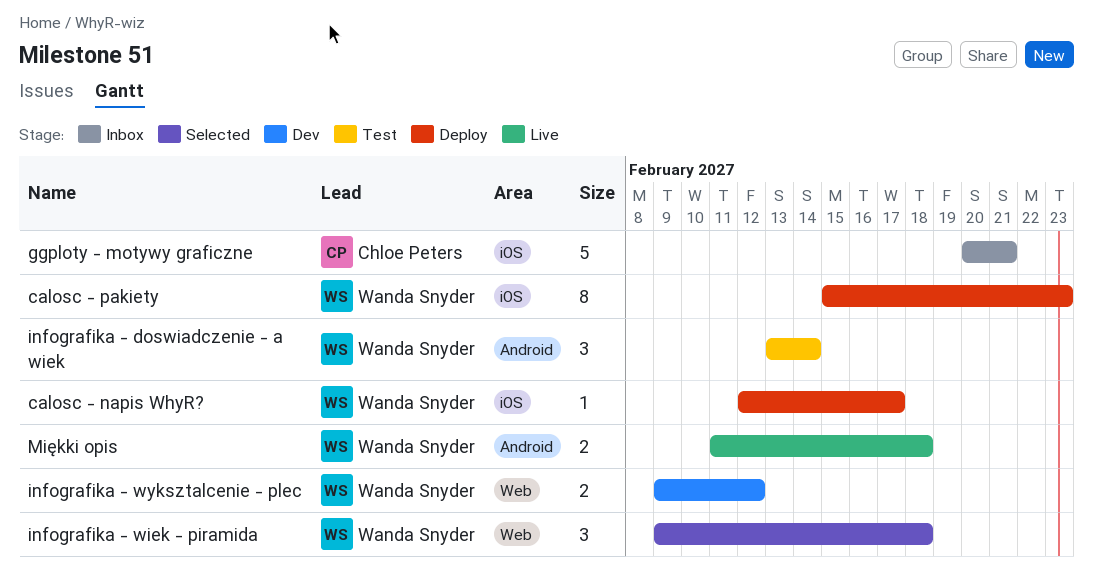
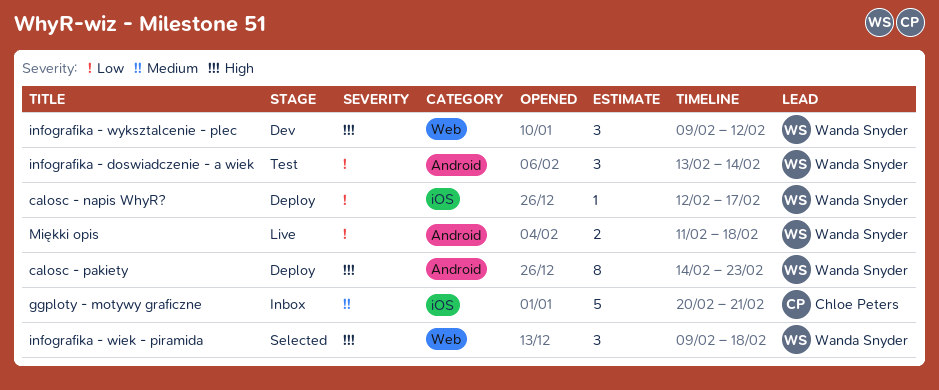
calosc - pakiety, label: iOS -> Android
calosc - pakiety, start: Feb 15 -> Feb 14
infografika - wyksztalcenie - plec, estimate: 2 -> 3

